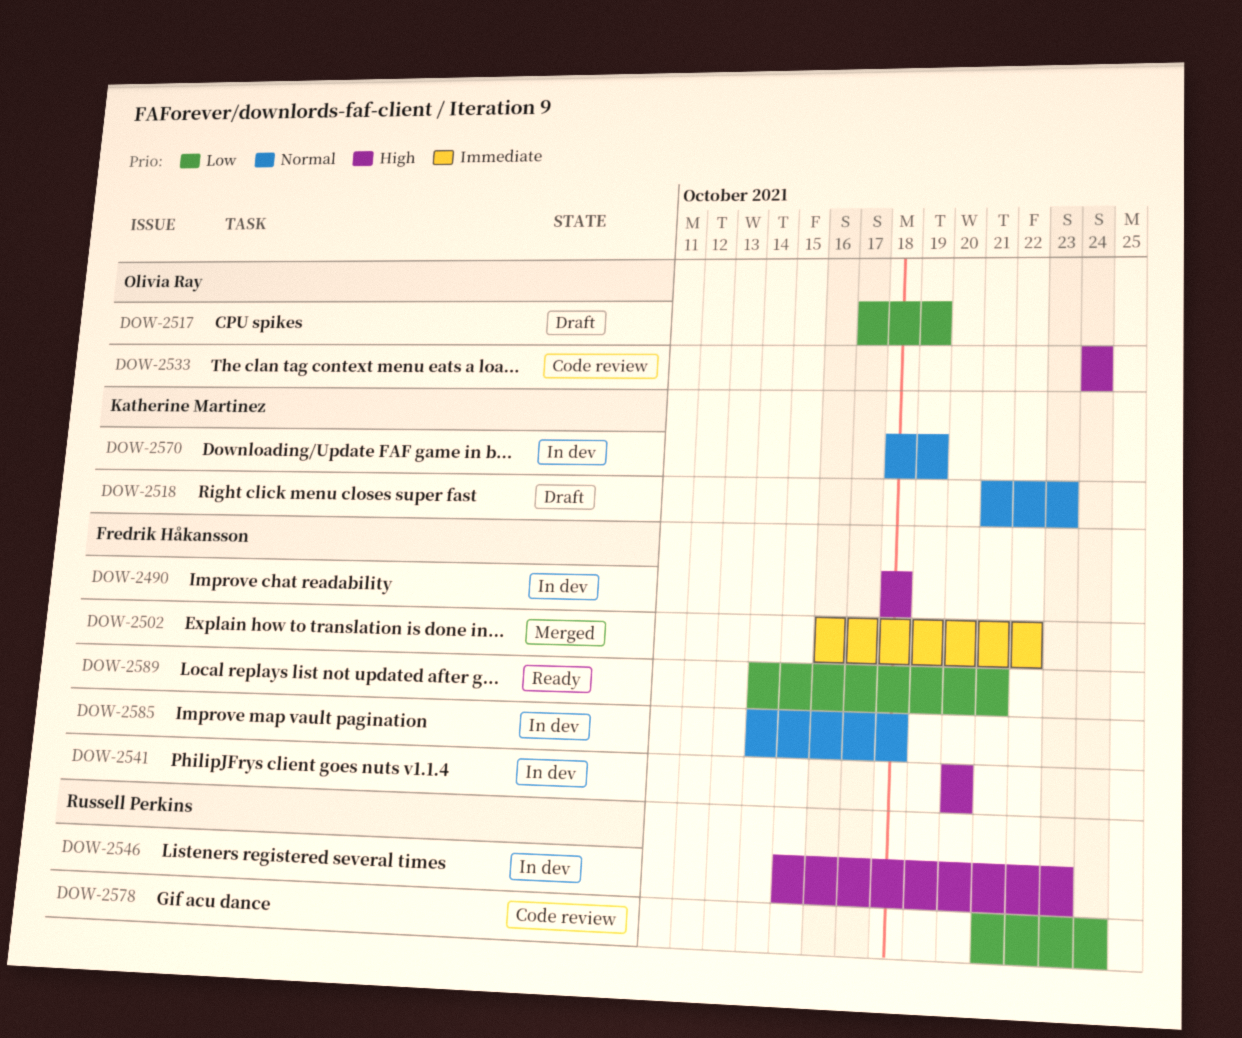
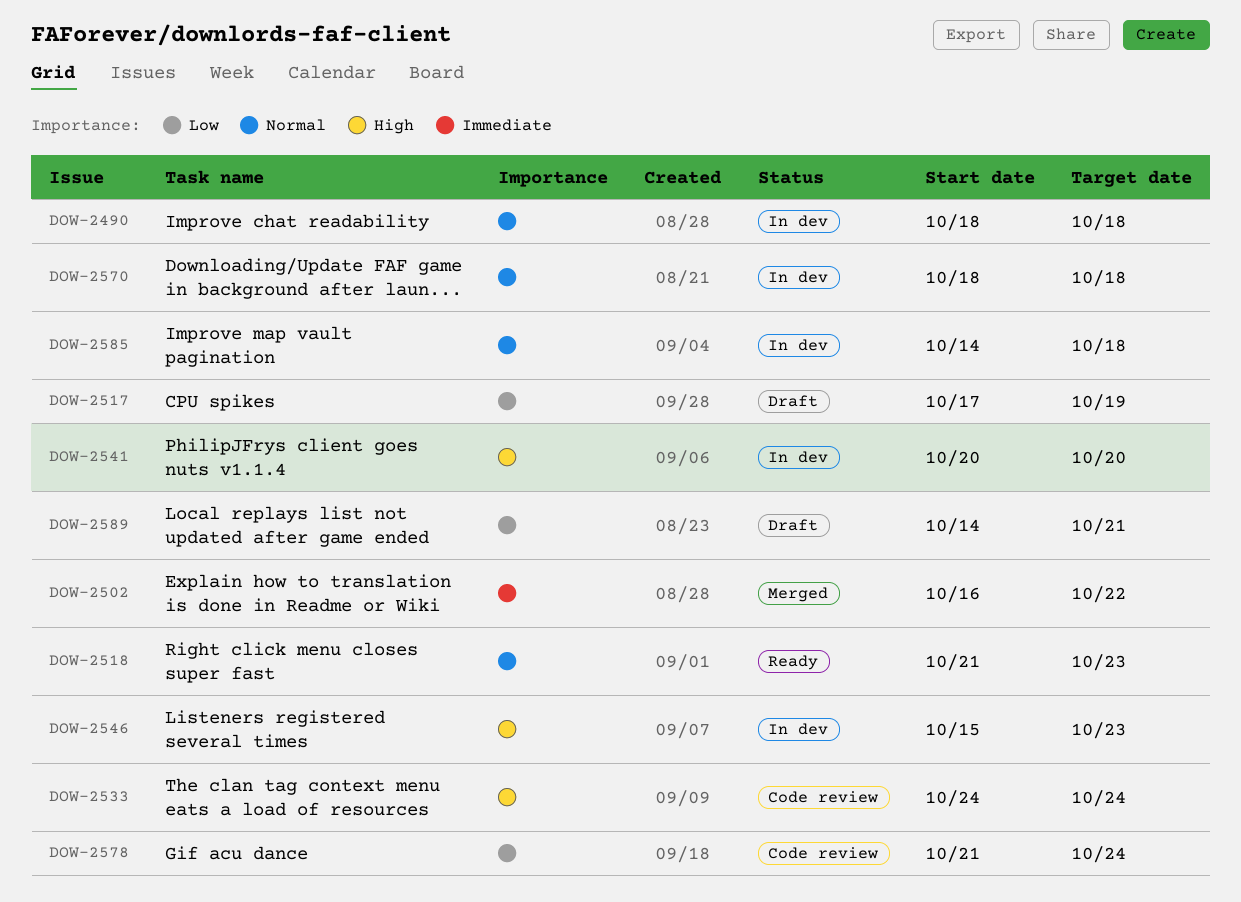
DOW-2490, priority: High -> Normal
DOW-2518, status: Draft -> Ready
DOW-2570, due: Oct 19 -> Oct 18
DOW-2589, status: Ready -> Draft

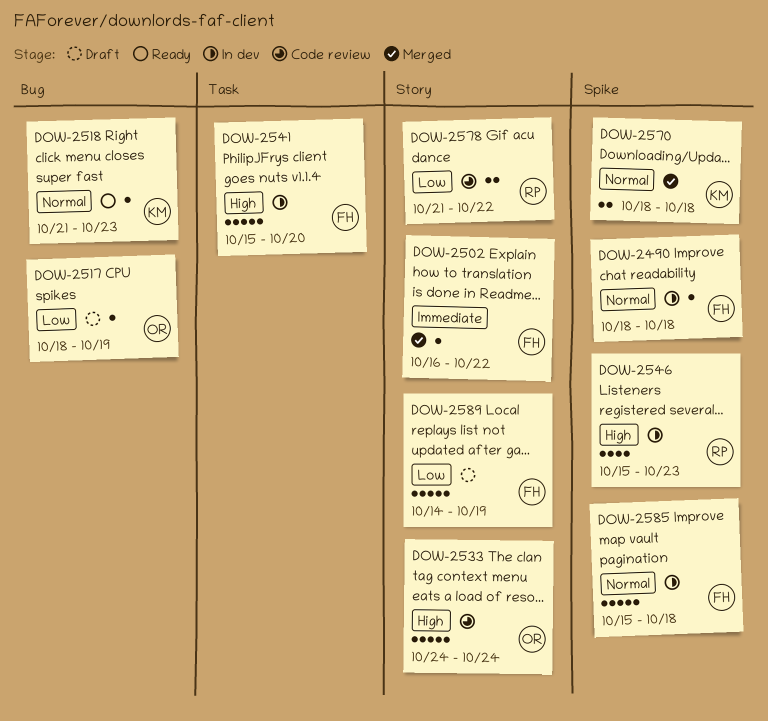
DOW-2517, start: Oct 17 -> Oct 18
DOW-2541, start: Oct 20 -> Oct 15
DOW-2570, status: In dev -> Merged
DOW-2578, due: Oct 24 -> Oct 22
DOW-2585, start: Oct 14 -> Oct 15
DOW-2589, due: Oct 21 -> Oct 19

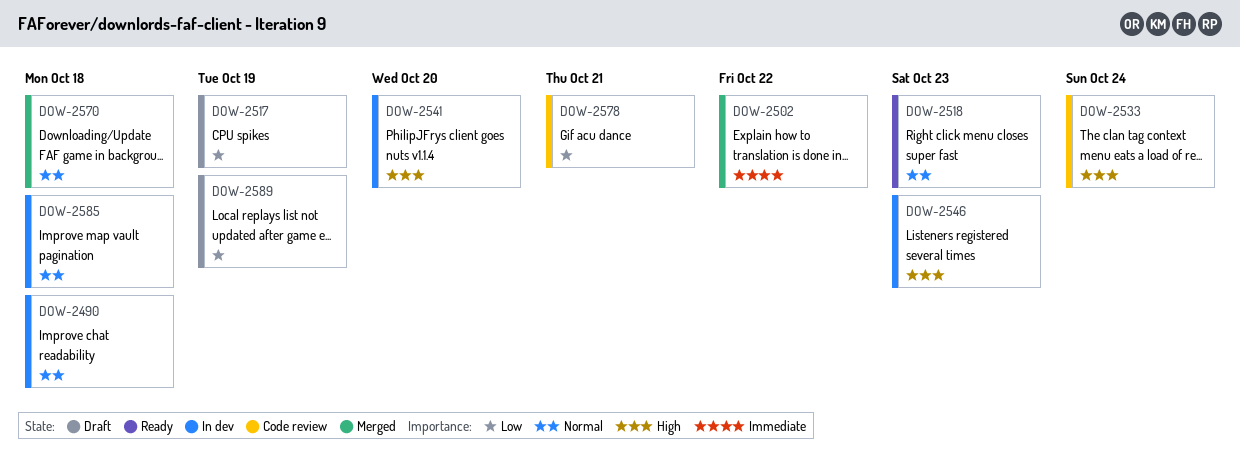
DOW-2578, due: Oct 22 -> Oct 21

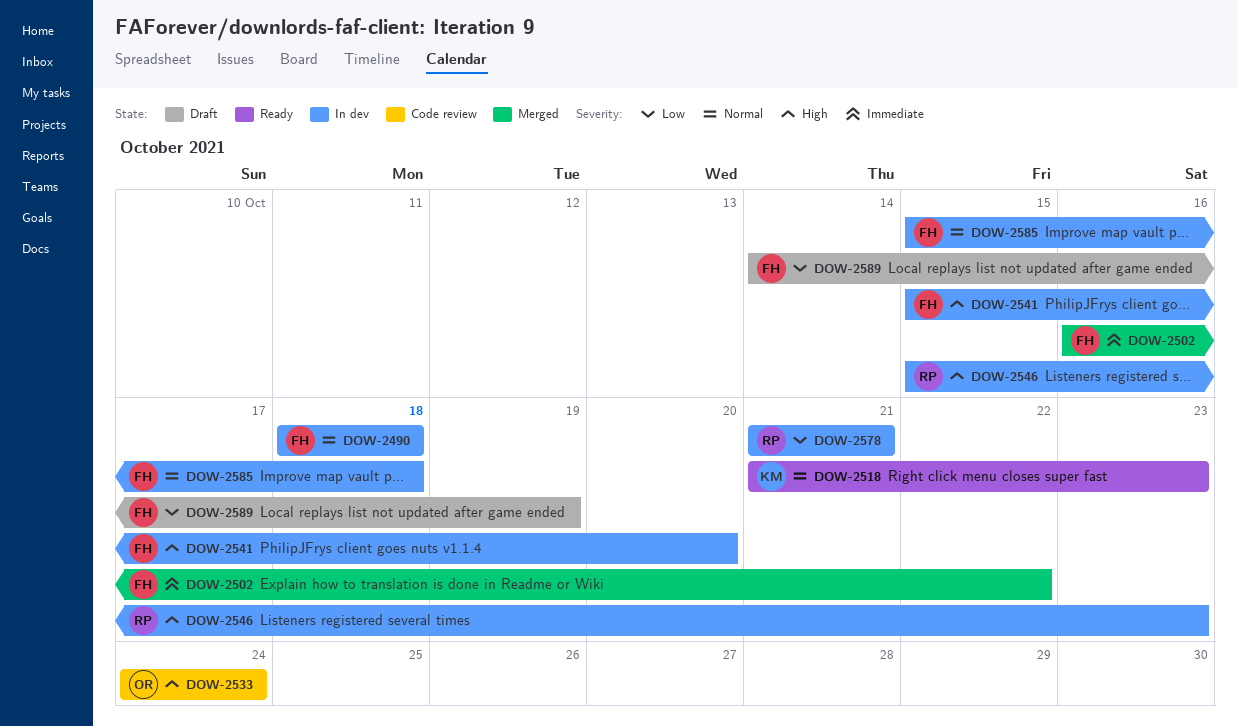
DOW-2517: present -> none
DOW-2570: present -> none
DOW-2578, status: Code review -> In dev

